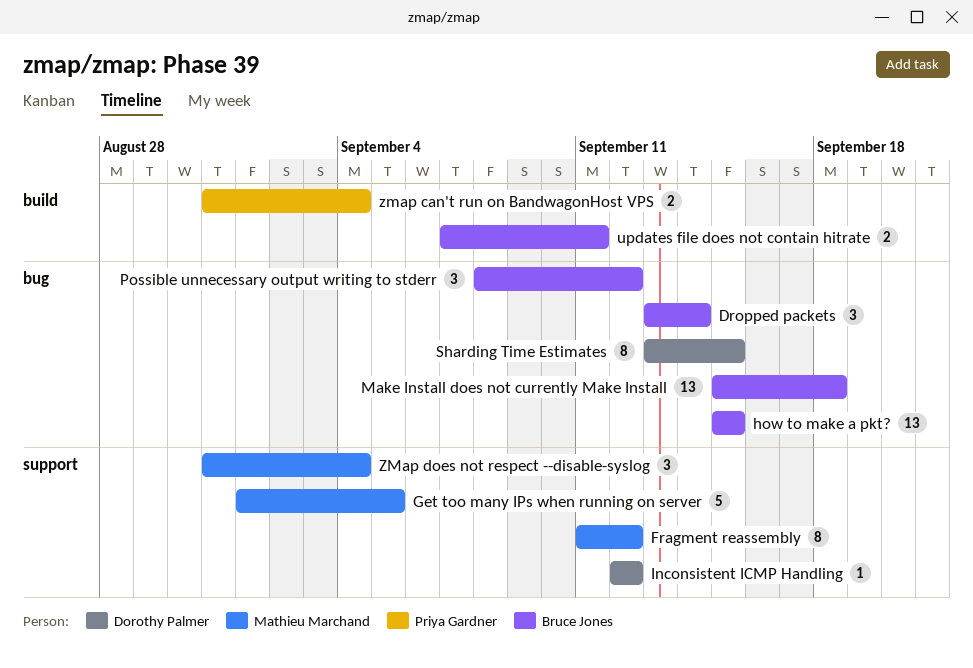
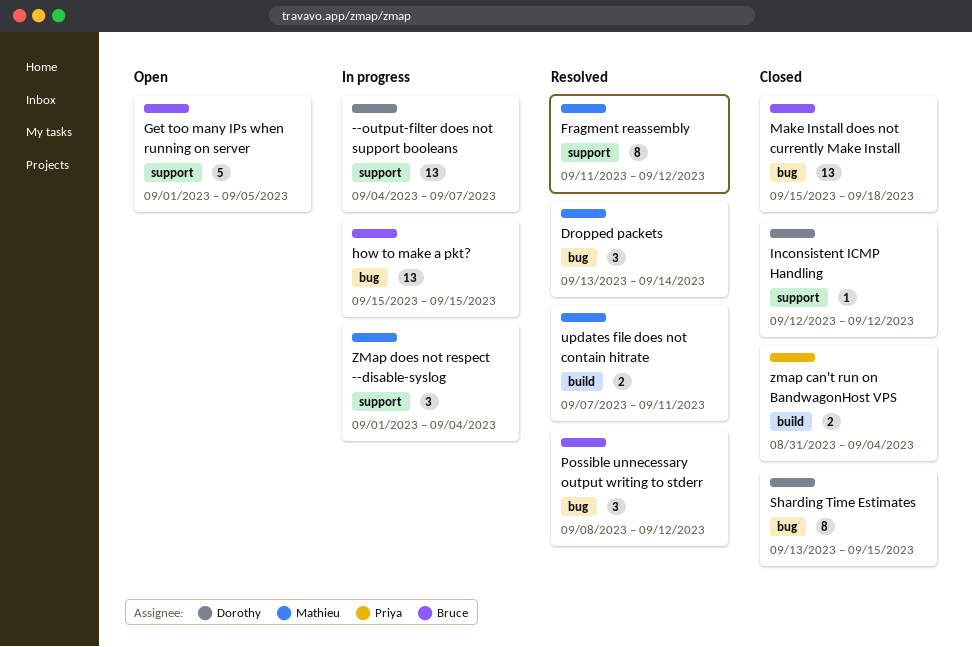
--output-filter does not support booleans: none -> present
Dropped packets, owner: Bruce Jones -> Mathieu Marchand
Get too many IPs when running on server, owner: Mathieu Marchand -> Bruce Jones
updates file does not contain hitrate, owner: Bruce Jones -> Mathieu Marchand
ZMap does not respect --disable-syslog, start: Aug 31 -> Sep 1

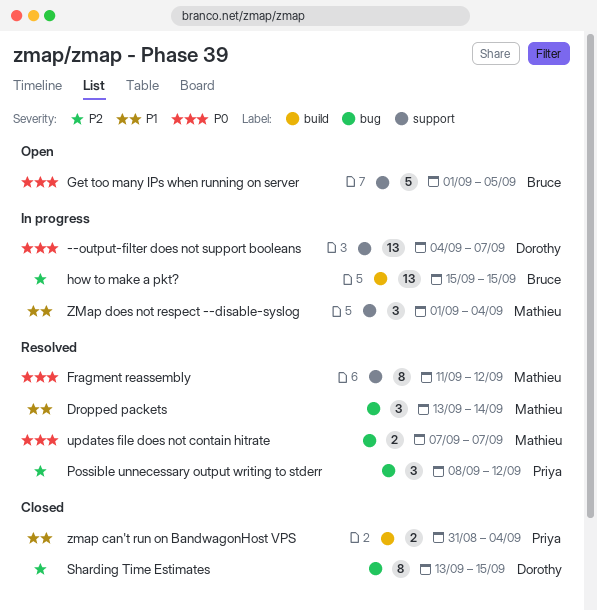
how to make a pkt?, label: bug -> build
Inconsistent ICMP Handling: present -> none
Make Install does not currently Make Install: present -> none
Possible unnecessary output writing to stderr, owner: Bruce -> Priya
updates file does not contain hitrate, label: build -> bug
updates file does not contain hitrate, due: Sep 11 -> Sep 7

